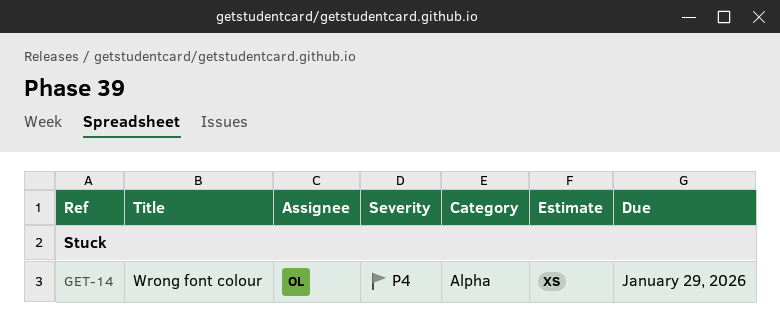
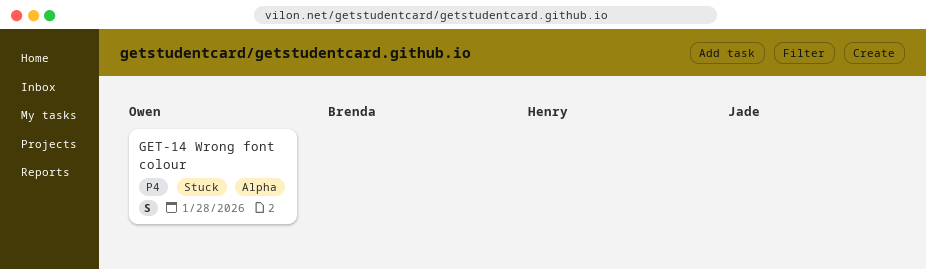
GET-14, estimate: XS -> S
GET-14, due: Jan 29 -> Jan 28

